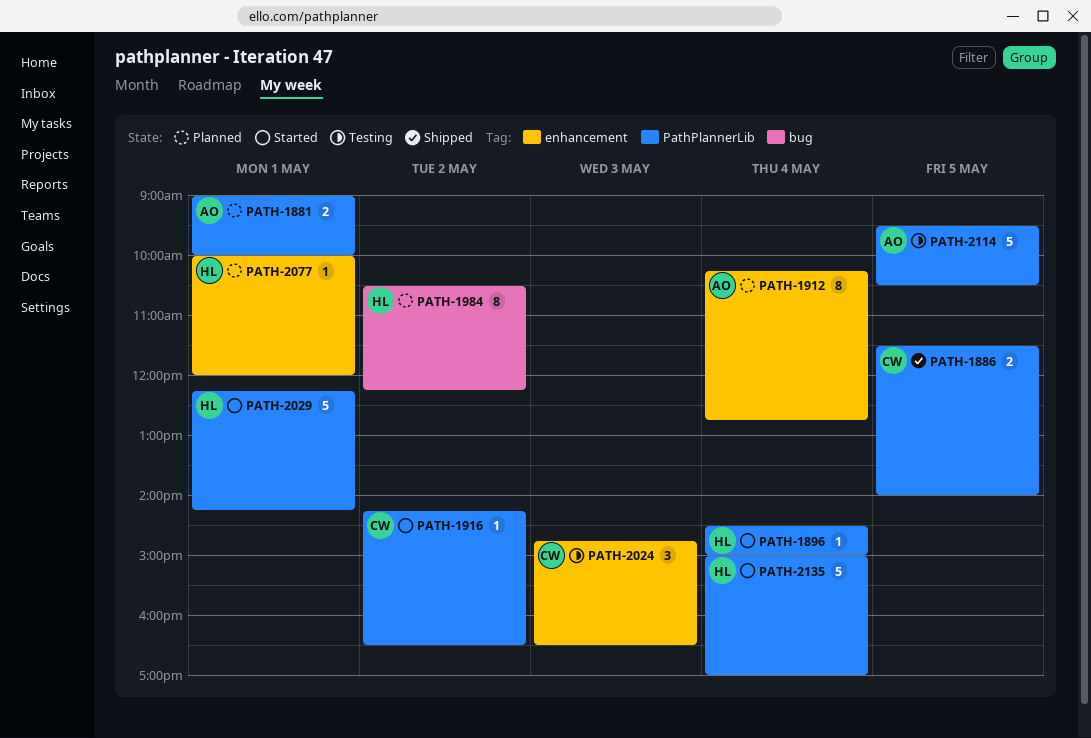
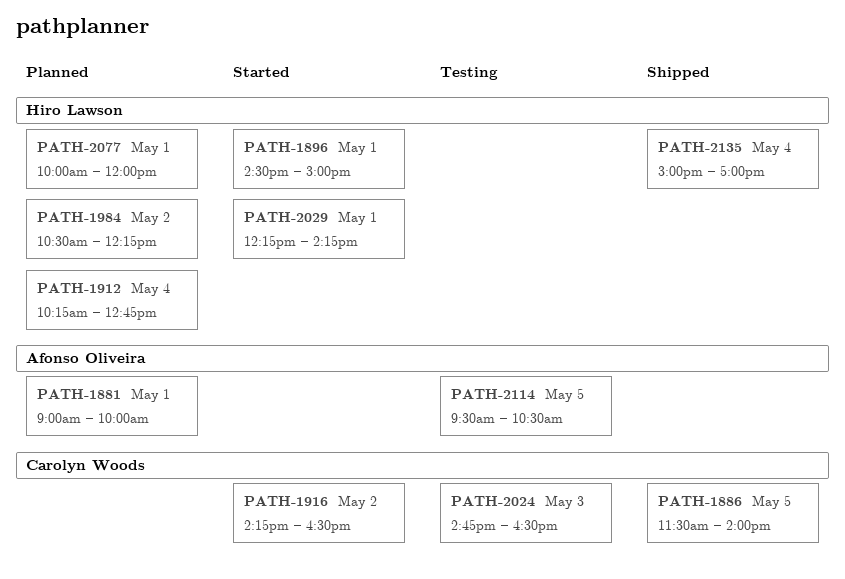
PATH-1896, day: May 4 -> May 1
PATH-1912, owner: Afonso Oliveira -> Hiro Lawson
PATH-2135, status: Started -> Shipped

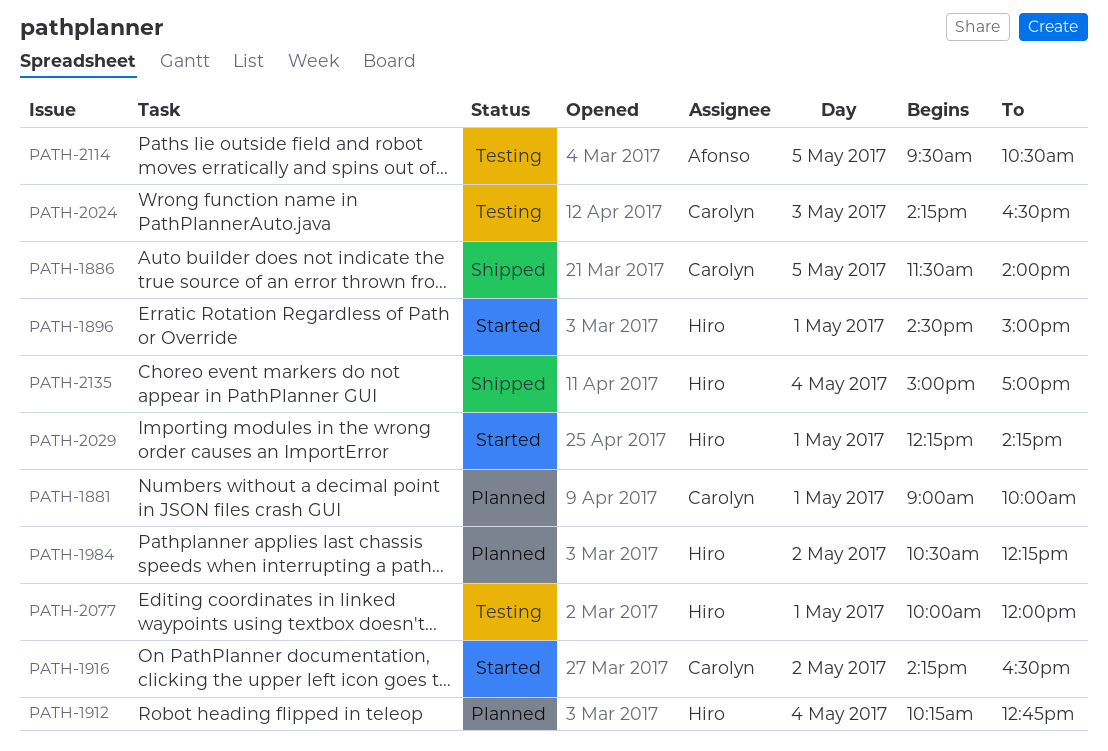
PATH-1881, owner: Afonso Oliveira -> Carolyn Woods
PATH-2024, begins: 14:45 -> 14:15
PATH-2077, status: Planned -> Testing

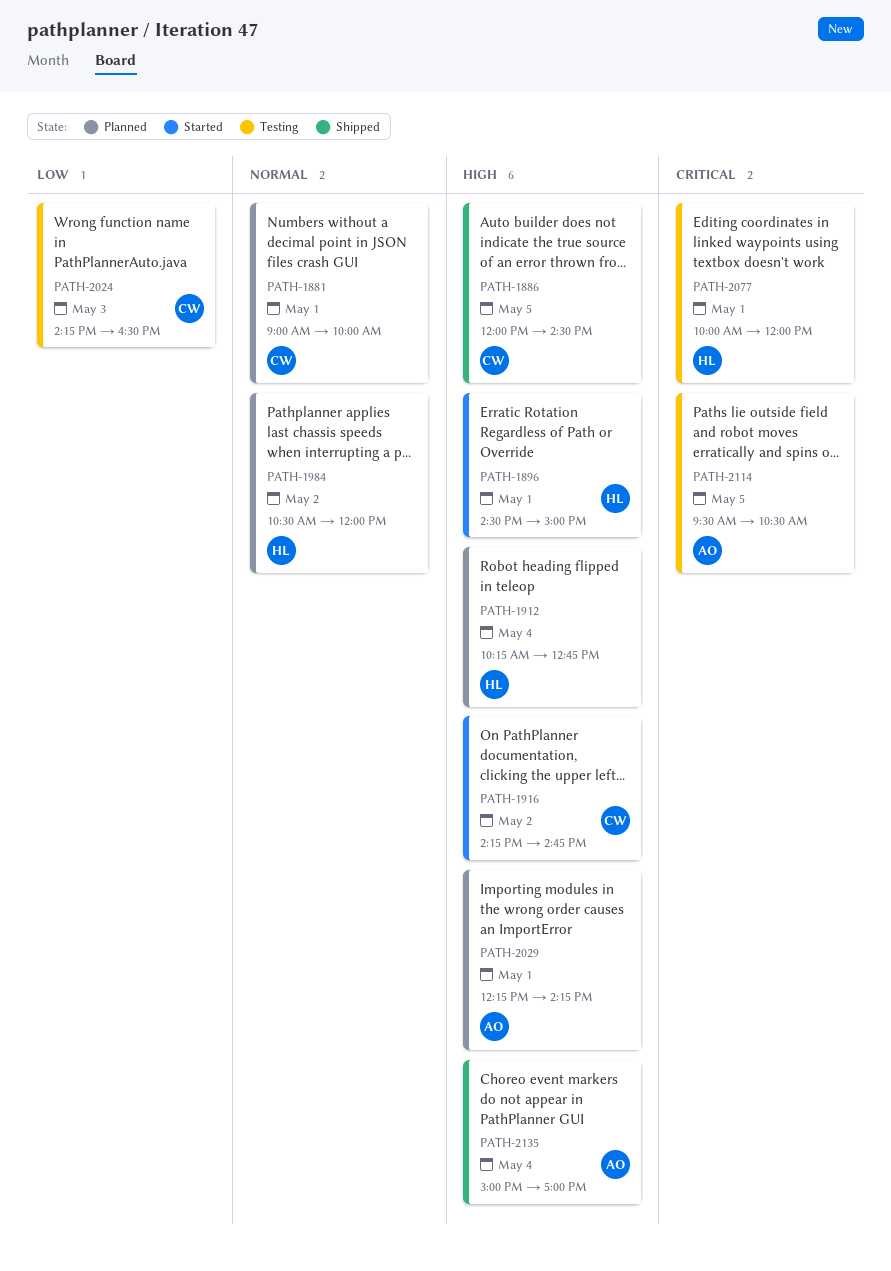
PATH-1886, begins: 11:30 -> 12:00
PATH-1886, ends: 14:00 -> 14:30
PATH-1916, ends: 16:30 -> 14:45
PATH-1984, ends: 12:15 -> 12:00
PATH-2029, status: Started -> Planned
PATH-2029, owner: Hiro -> Afonso
PATH-2135, owner: Hiro -> Afonso

